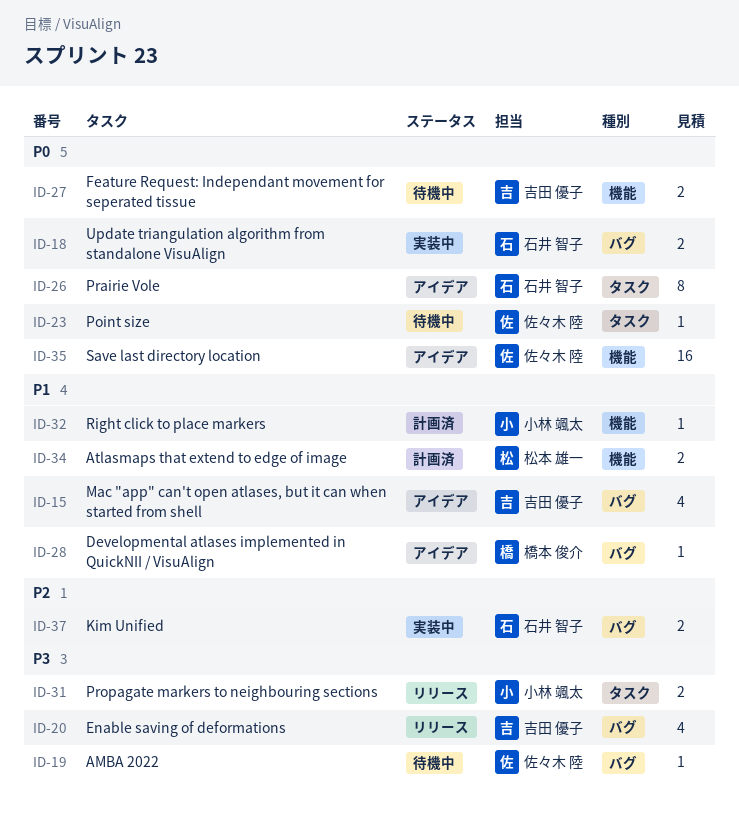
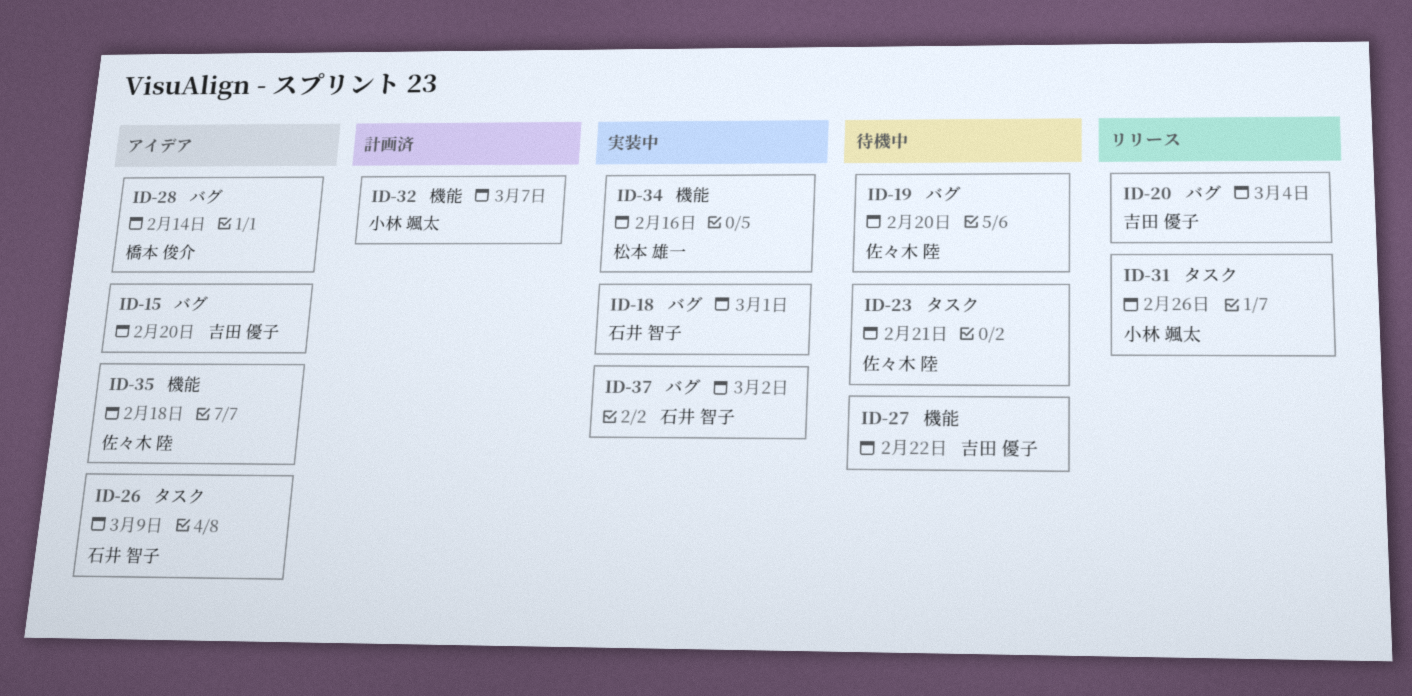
ID-34, status: 計画済 -> 実装中

